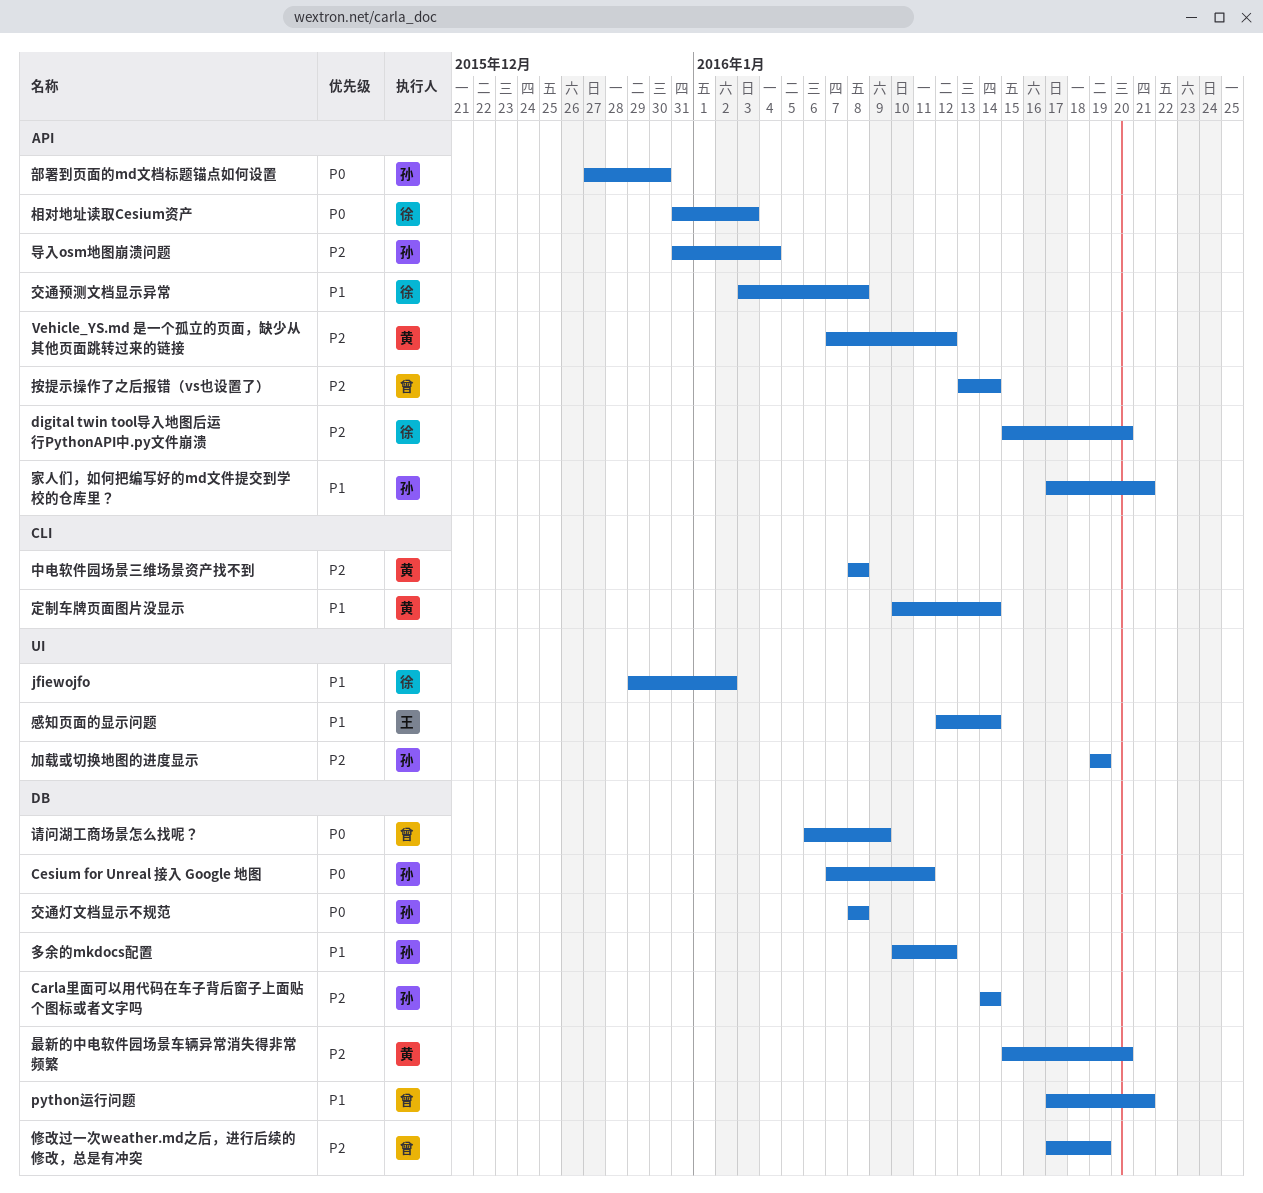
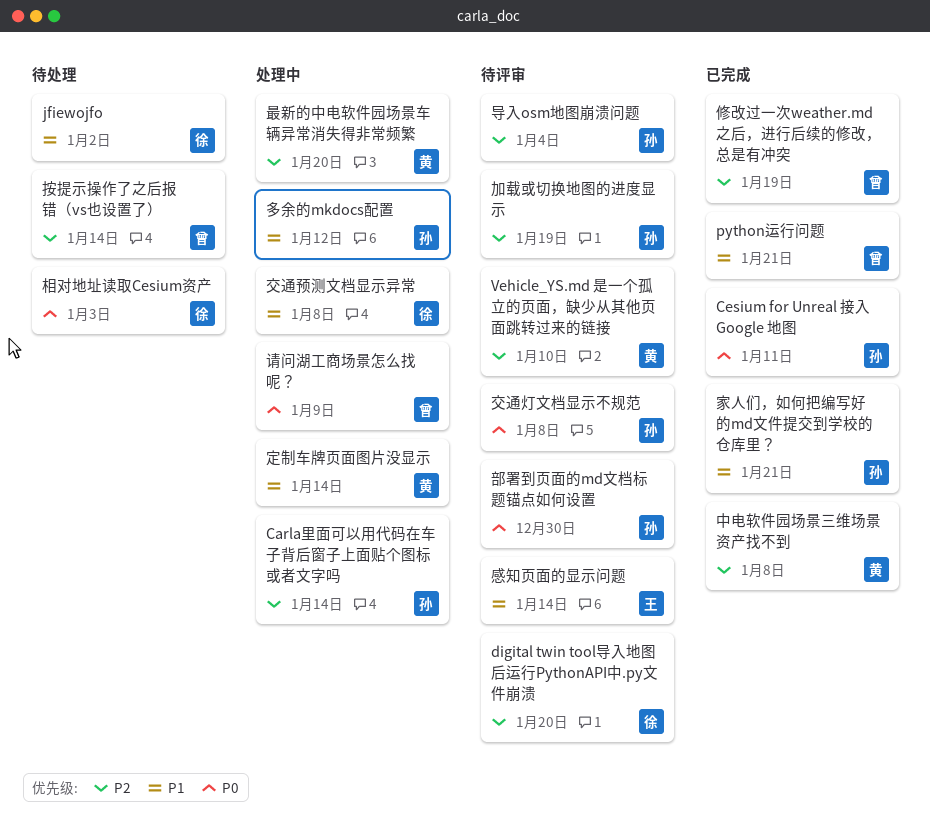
Vehicle_YS.md 是一个孤立的页面，缺少从其他页面跳转过来的链接, due: Jan 12 -> Jan 10

